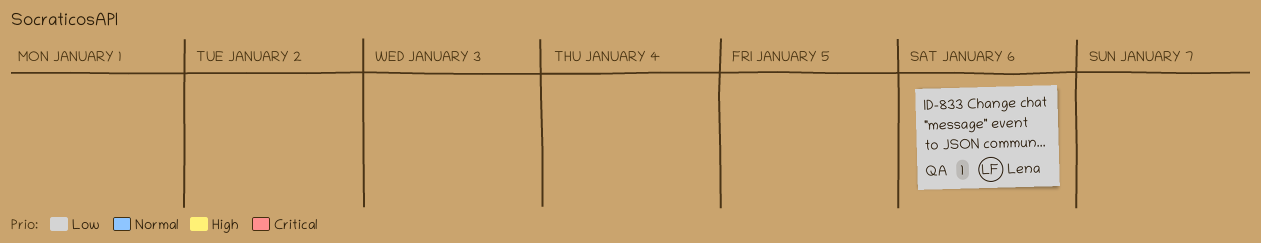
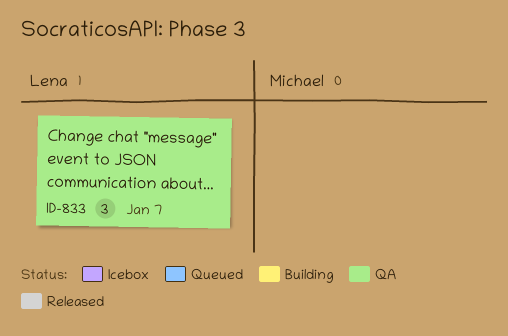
ID-833, estimate: 1 -> 3
ID-833, due: Jan 6 -> Jan 7

